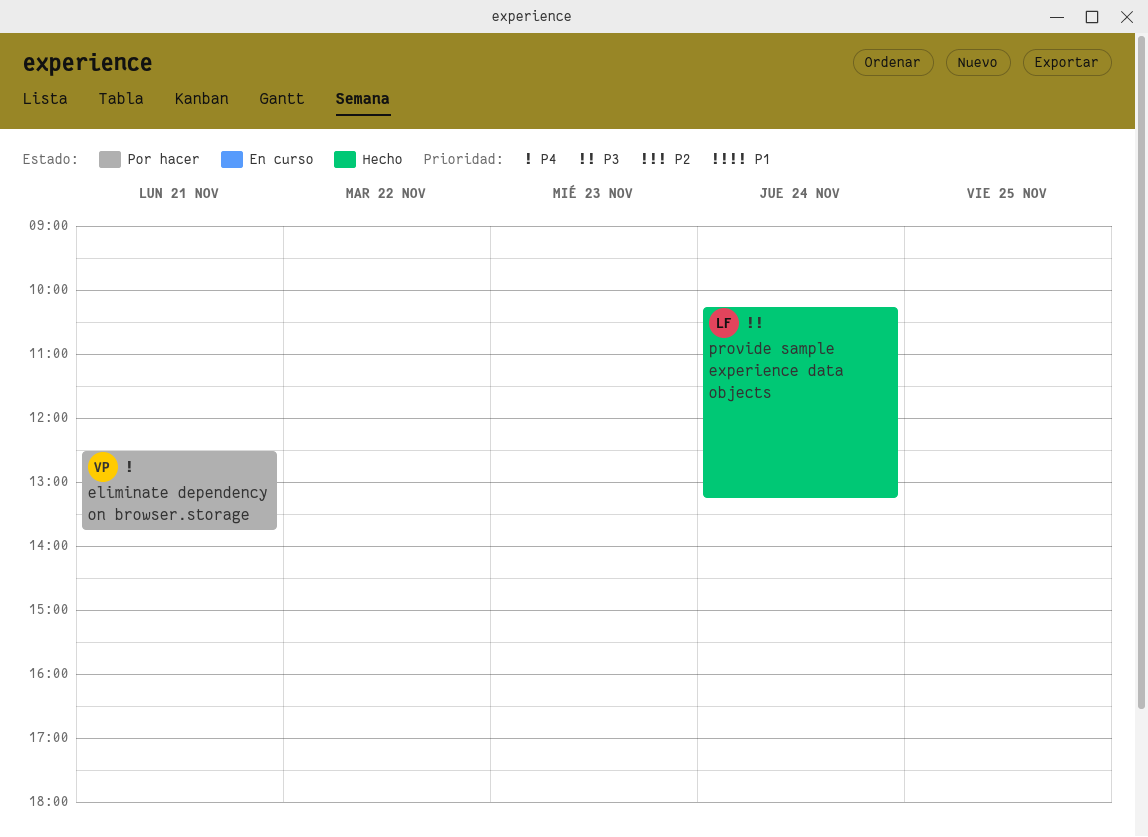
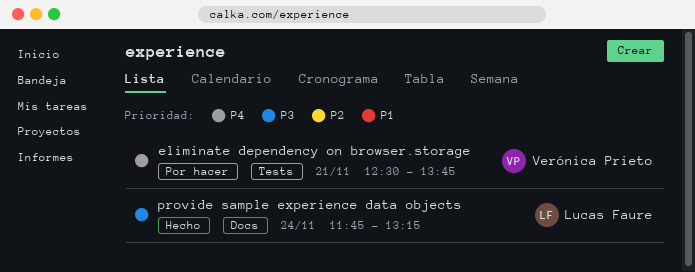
provide sample experience data objects, begins: 10:15 -> 11:45

